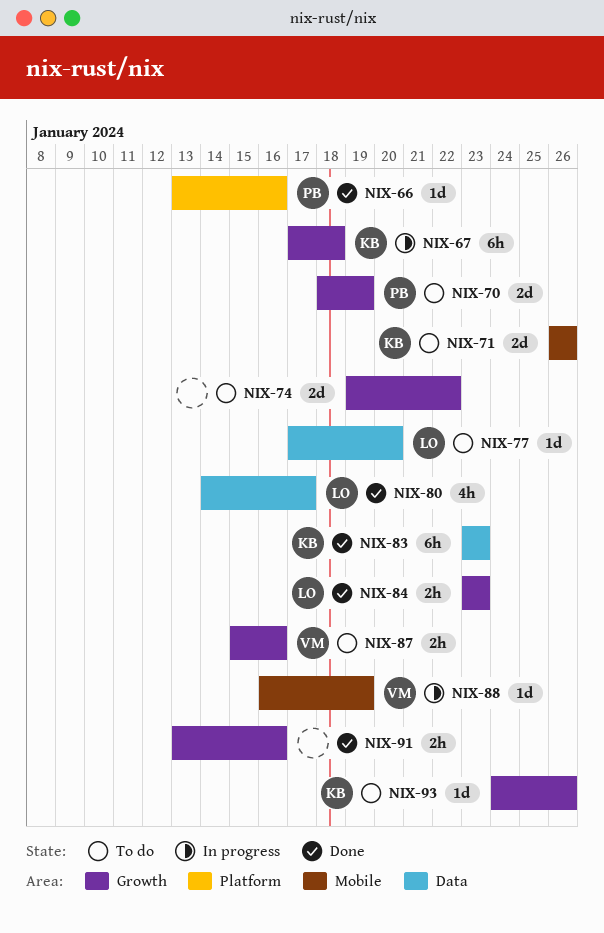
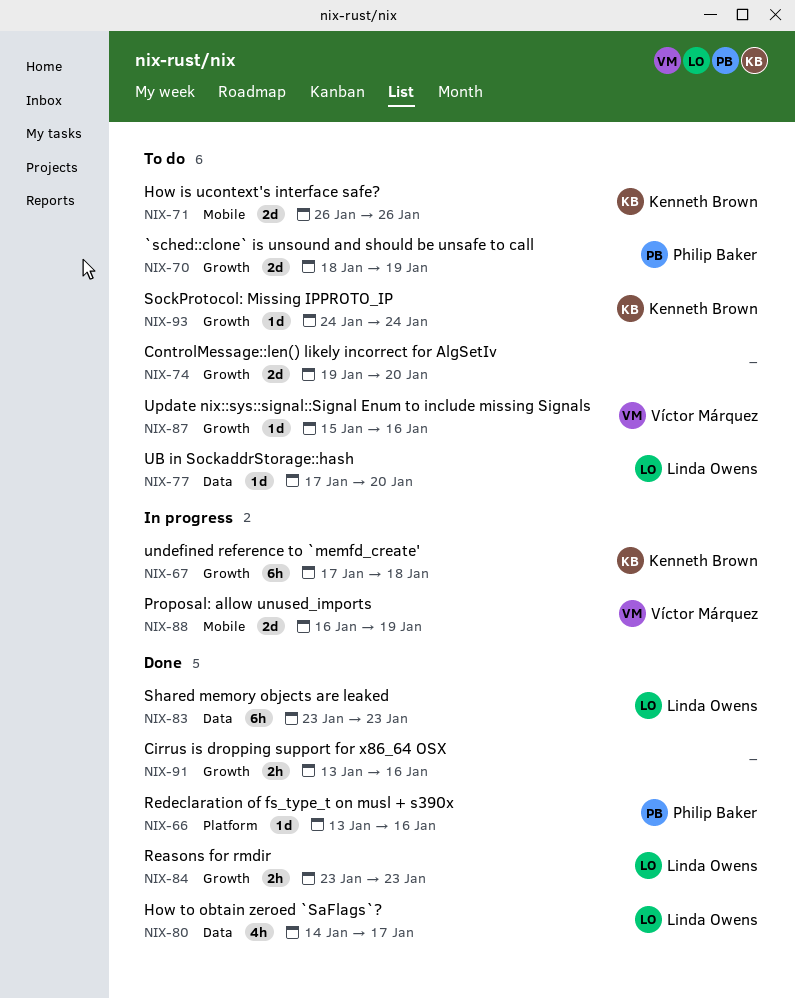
NIX-74, due: Jan 22 -> Jan 20
NIX-83, owner: Kenneth Brown -> Linda Owens
NIX-87, estimate: 2h -> 1d
NIX-88, estimate: 1d -> 2d
NIX-93, due: Jan 26 -> Jan 24

